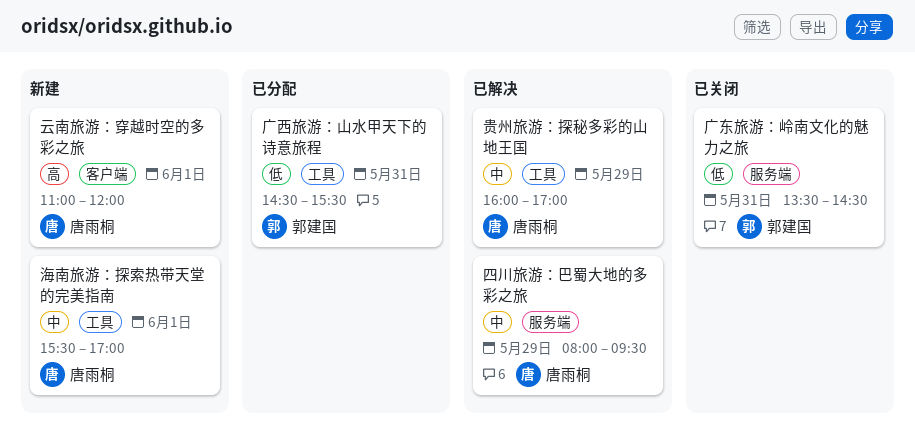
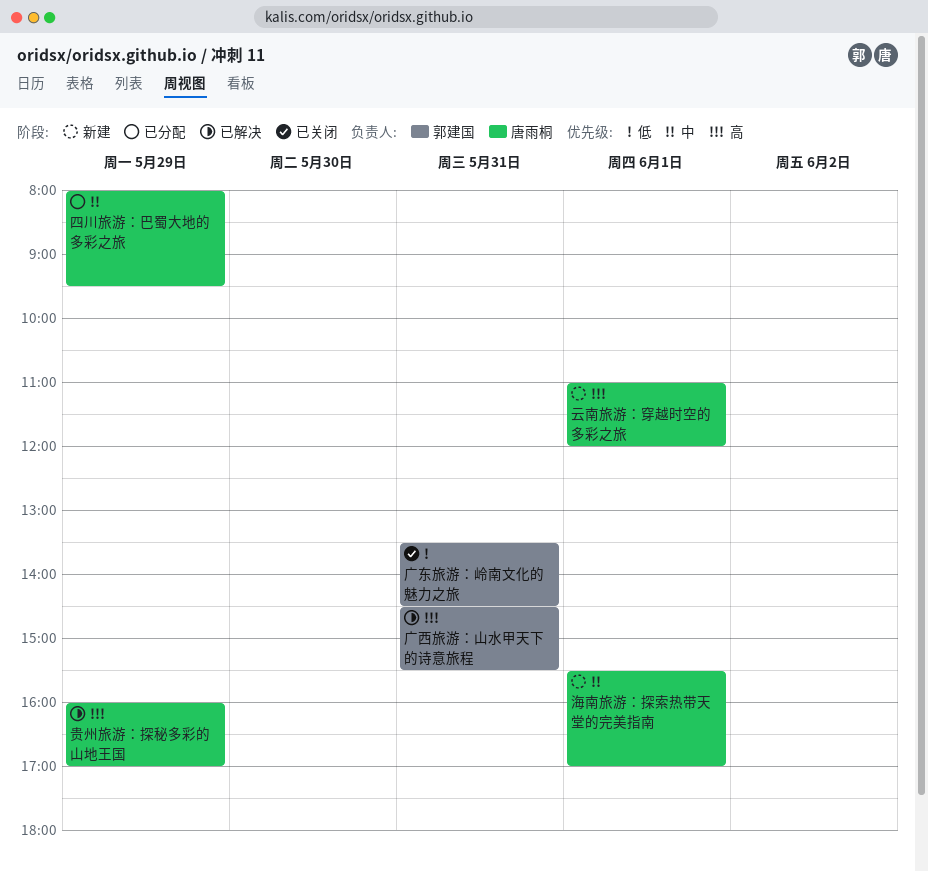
四川旅游：巴蜀大地的多彩之旅, status: 已解决 -> 已分配
广西旅游：山水甲天下的诗意旅程, status: 已分配 -> 已解决
广西旅游：山水甲天下的诗意旅程, priority: 低 -> 高
贵州旅游：探秘多彩的山地王国, priority: 中 -> 高

